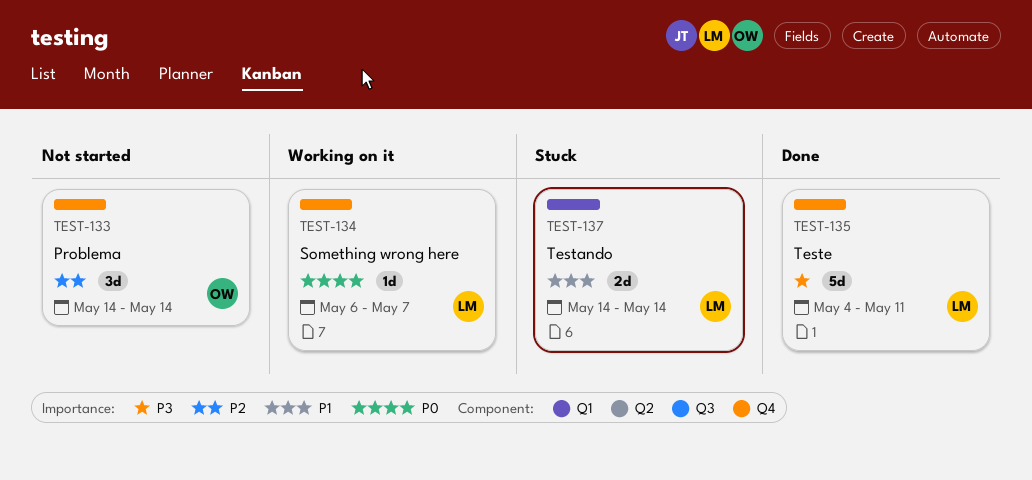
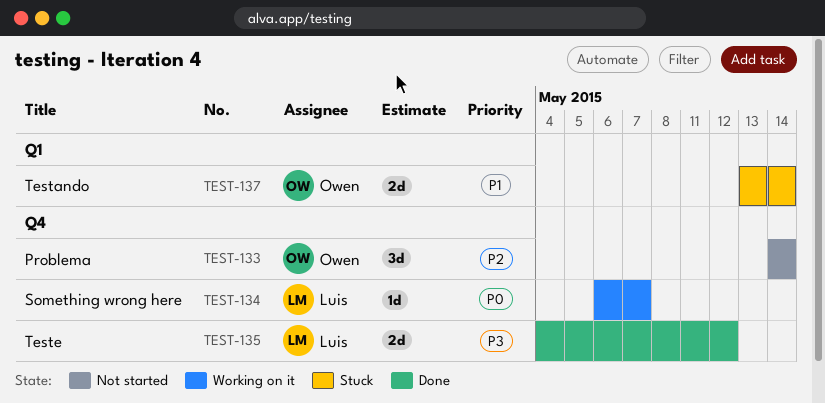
TEST-135, estimate: 5d -> 2d
TEST-135, due: May 11 -> May 12
TEST-137, owner: Luis -> Owen
TEST-137, start: May 14 -> May 13

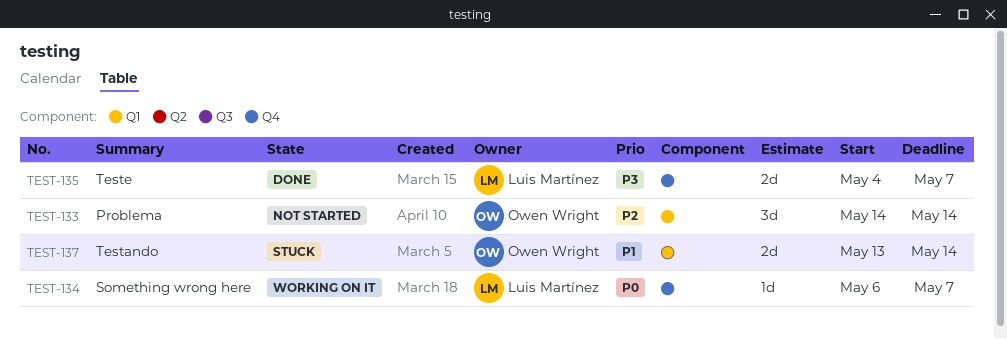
TEST-133, label: Q4 -> Q1
TEST-135, due: May 12 -> May 7

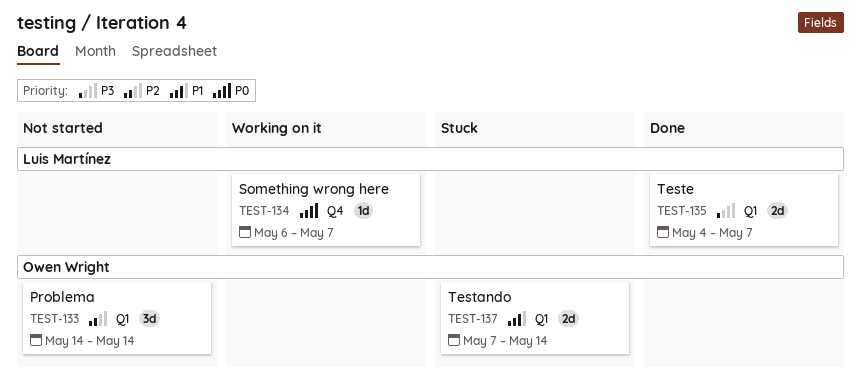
TEST-135, label: Q4 -> Q1
TEST-137, start: May 13 -> May 7

